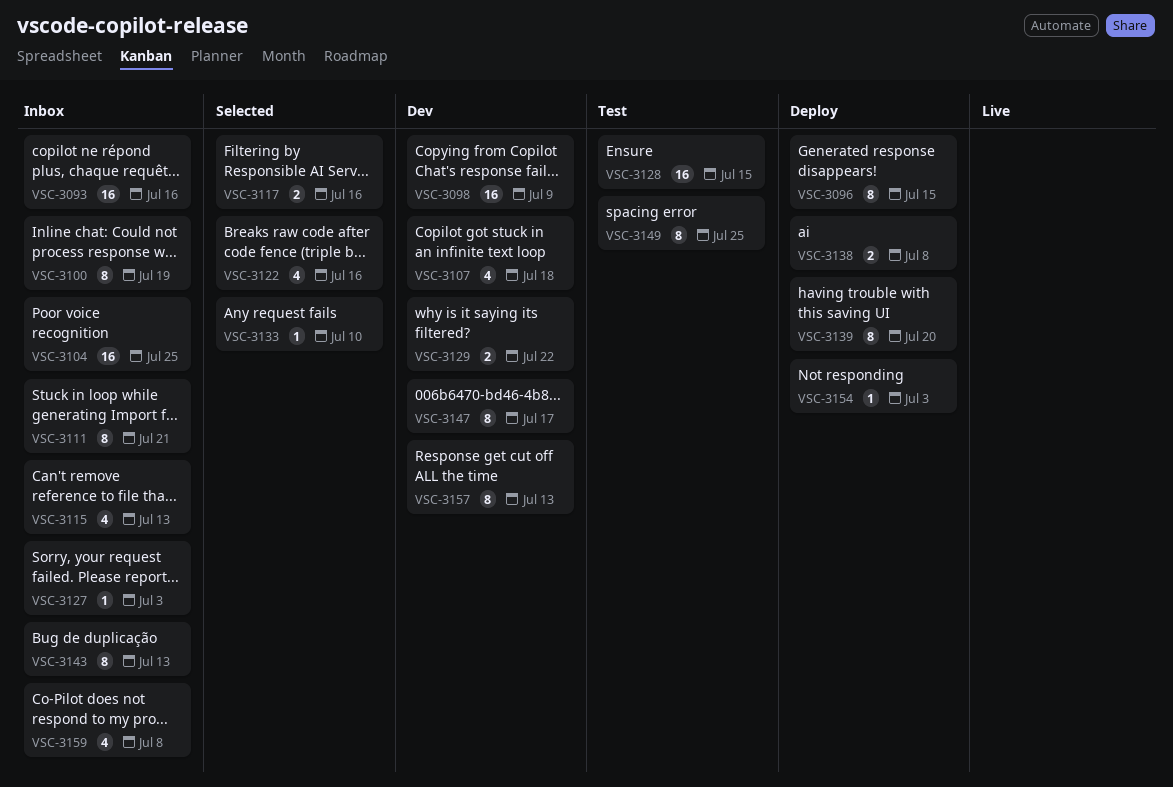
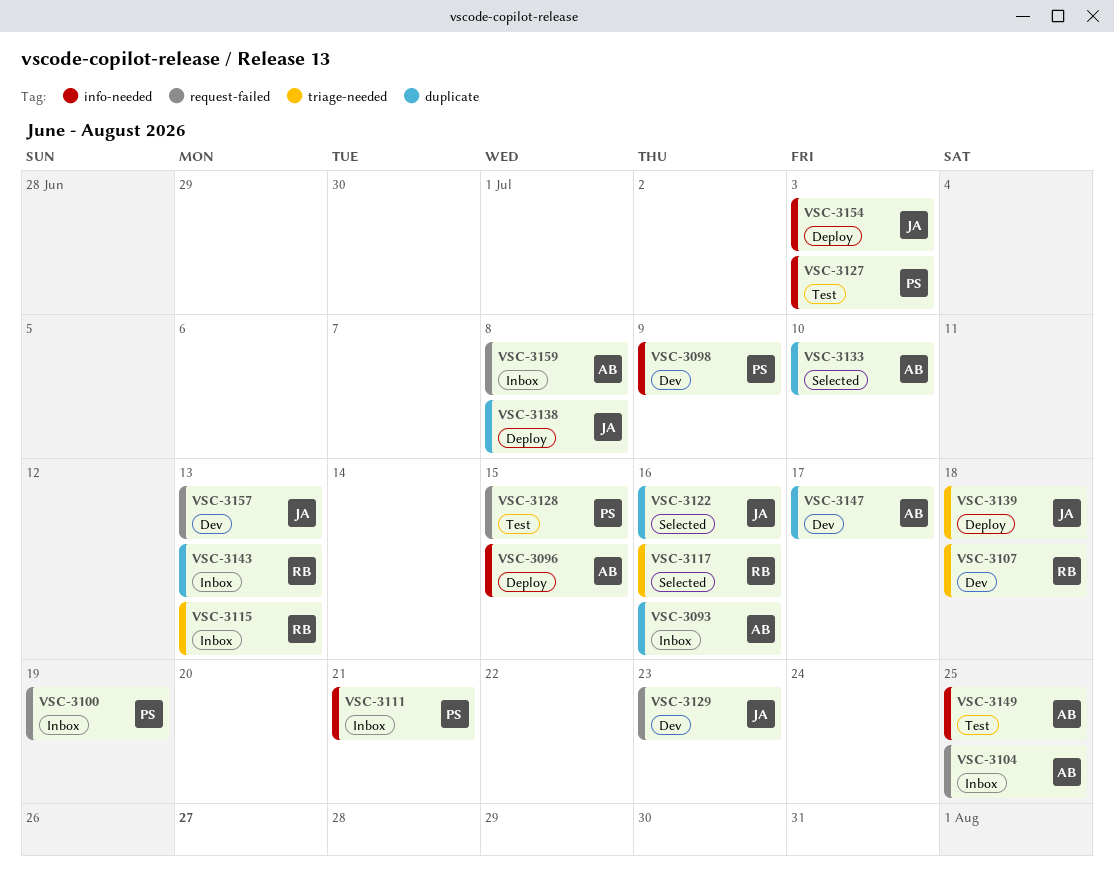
VSC-3127, status: Inbox -> Test
VSC-3129, due: Jul 22 -> Jul 23
VSC-3139, due: Jul 20 -> Jul 18

